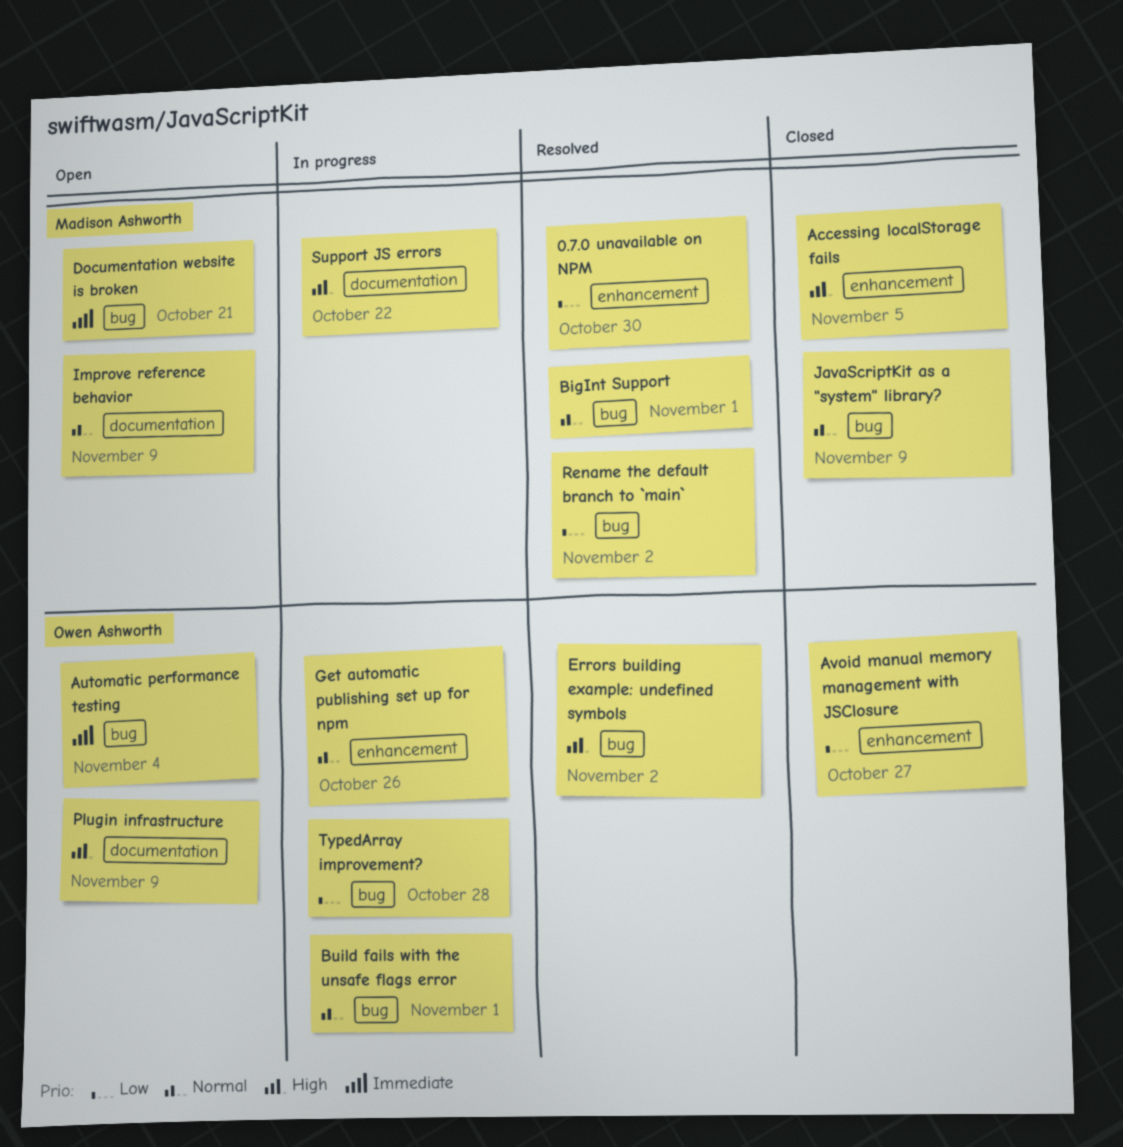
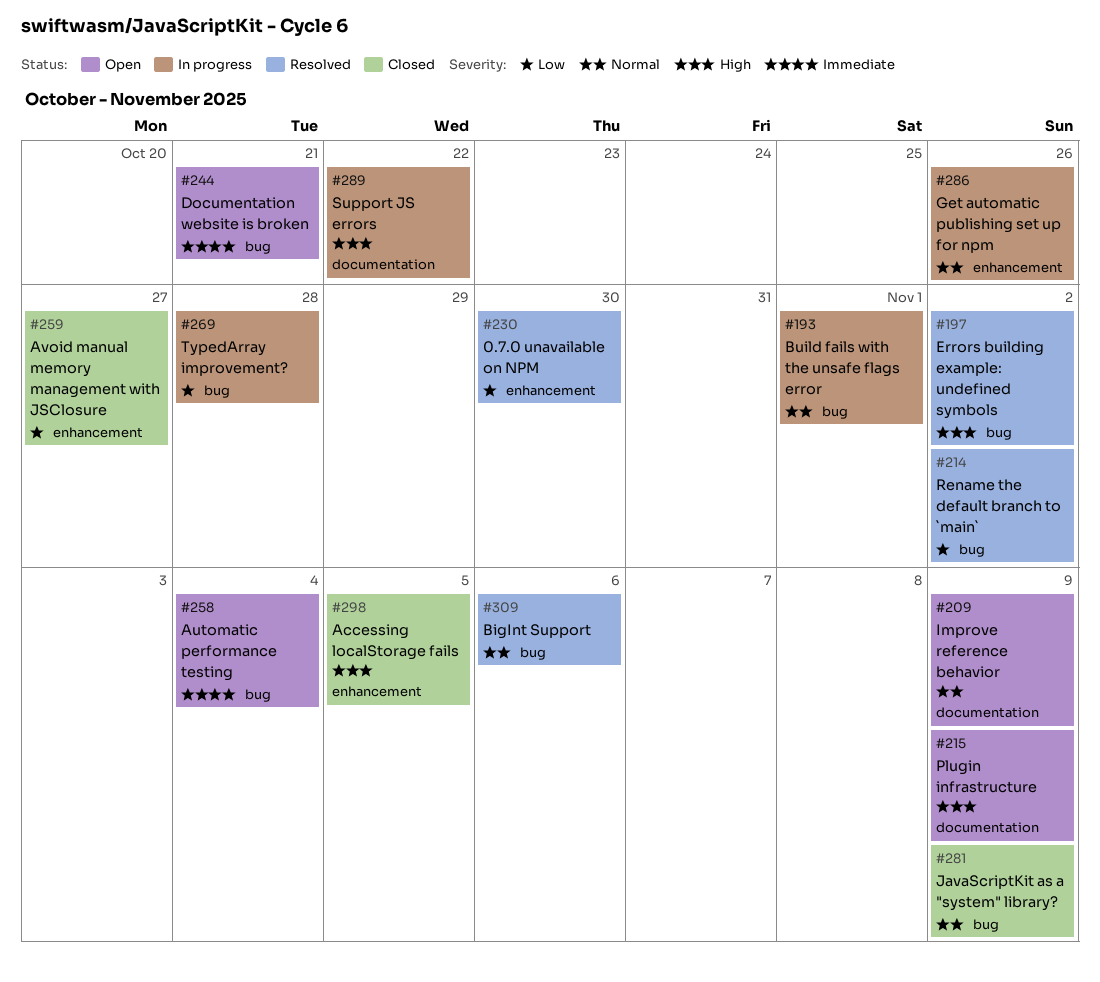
BigInt Support, due: Nov 1 -> Nov 6

